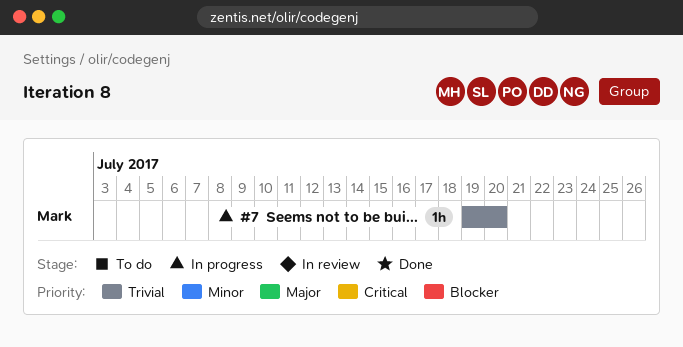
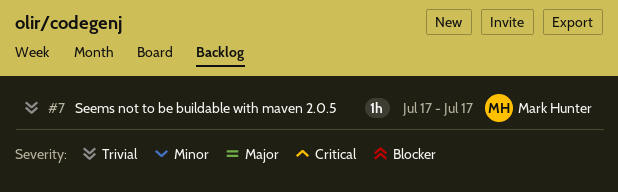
#7, start: Jul 19 -> Jul 17
#7, due: Jul 20 -> Jul 17

